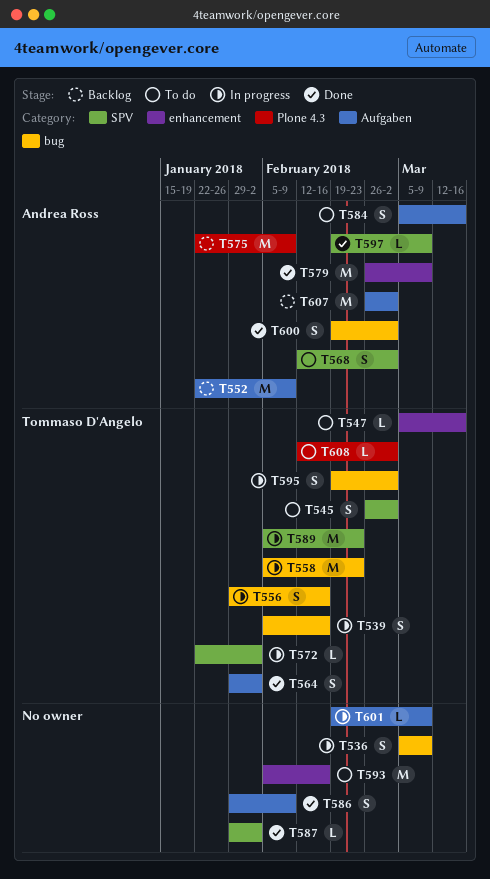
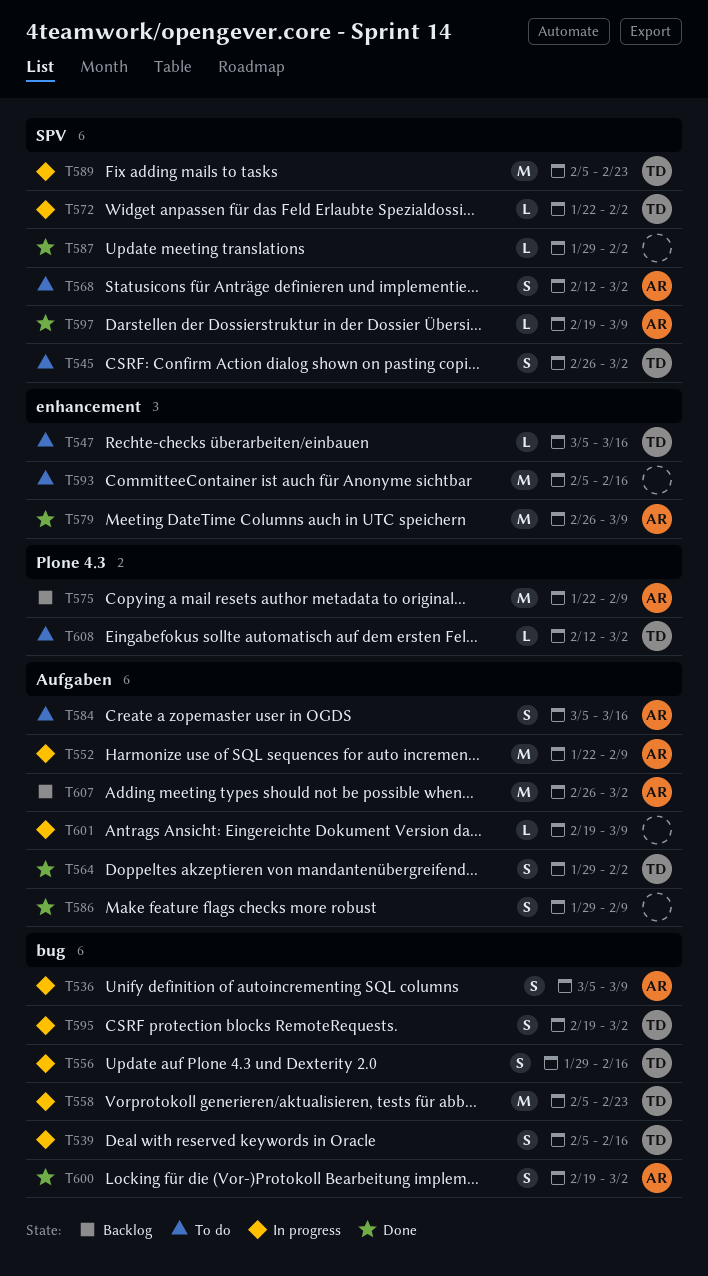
T536, owner: none -> Andrea Ross
T552, status: Backlog -> In progress

